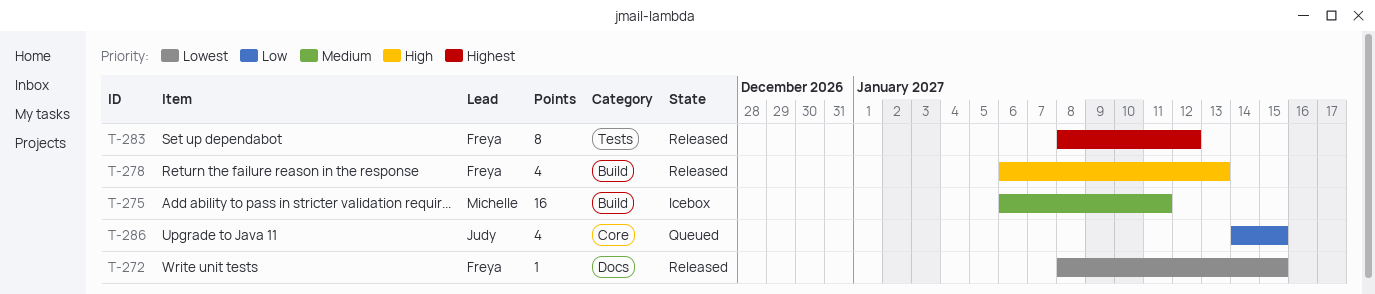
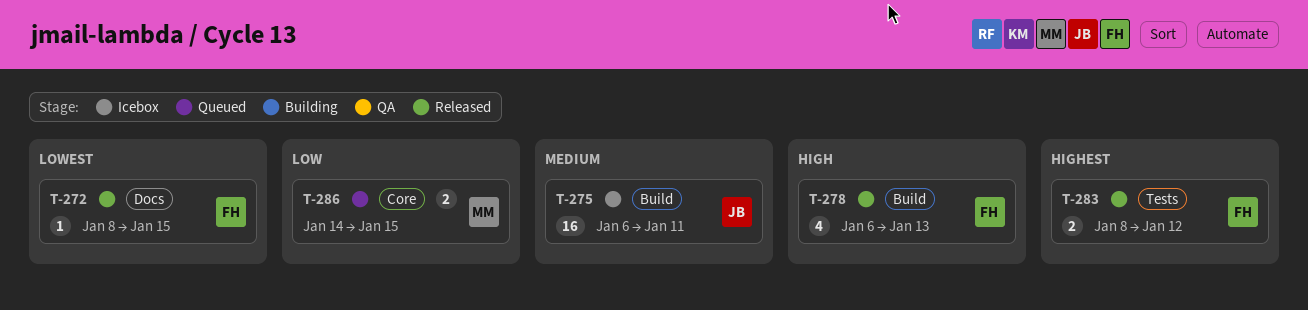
T-275, owner: Michelle -> Judy
T-283, estimate: 8 -> 2
T-286, owner: Judy -> Michelle
T-286, estimate: 4 -> 2

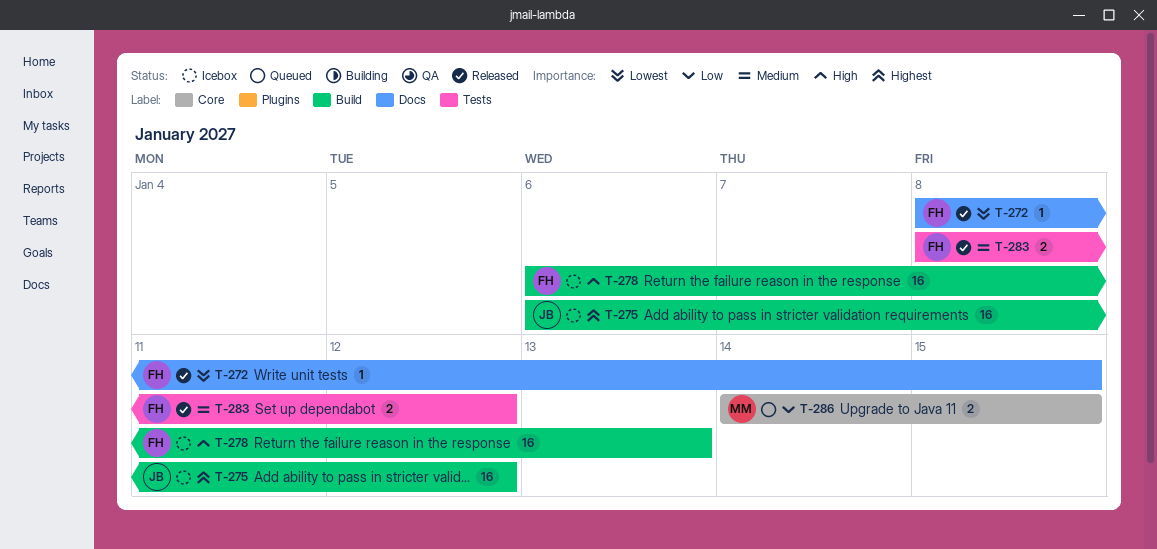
T-275, priority: Medium -> Highest
T-275, due: Jan 11 -> Jan 12
T-278, status: Released -> Icebox
T-278, estimate: 4 -> 16
T-283, priority: Highest -> Medium

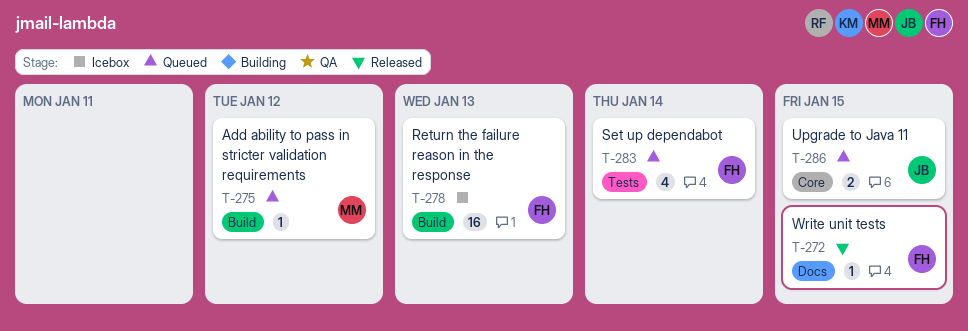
T-275, status: Icebox -> Queued
T-275, owner: JB -> MM
T-275, estimate: 16 -> 1
T-283, status: Released -> Queued
T-283, estimate: 2 -> 4
T-283, due: Jan 12 -> Jan 14
T-286, owner: MM -> JB

